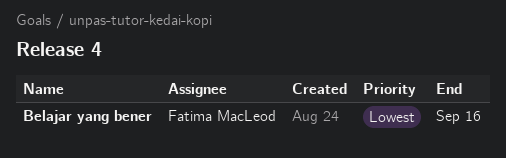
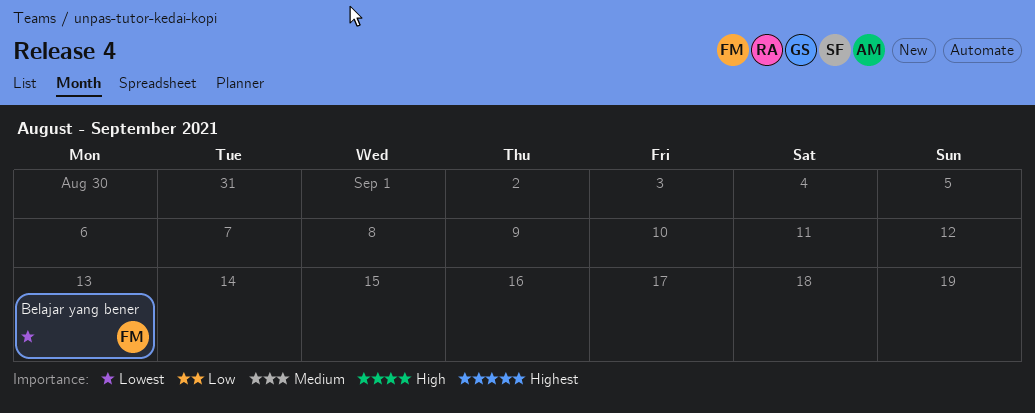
Belajar yang bener, due: Sep 16 -> Sep 13

